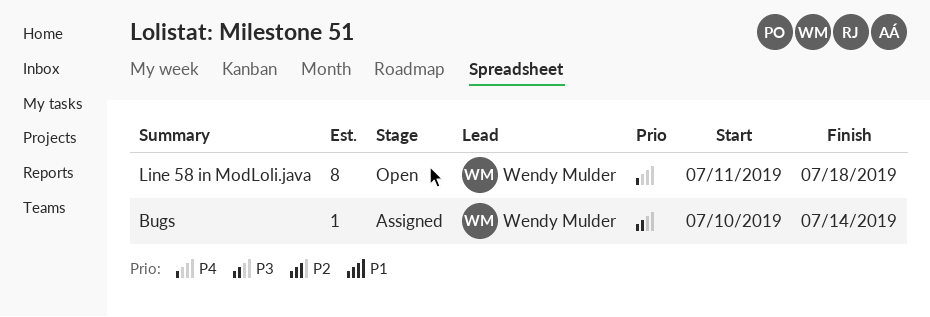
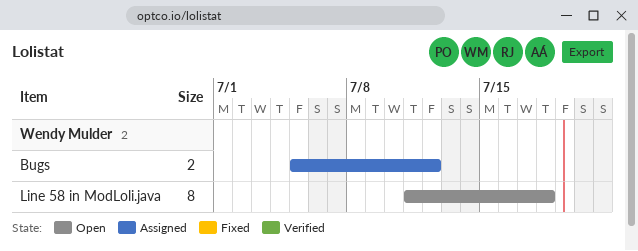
Bugs, estimate: 1 -> 2
Bugs, start: Jul 10 -> Jul 5
Bugs, due: Jul 14 -> Jul 12

